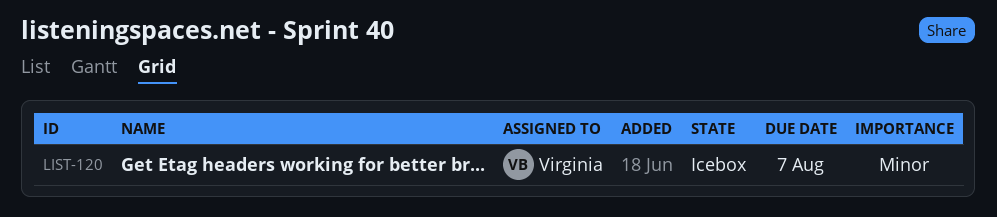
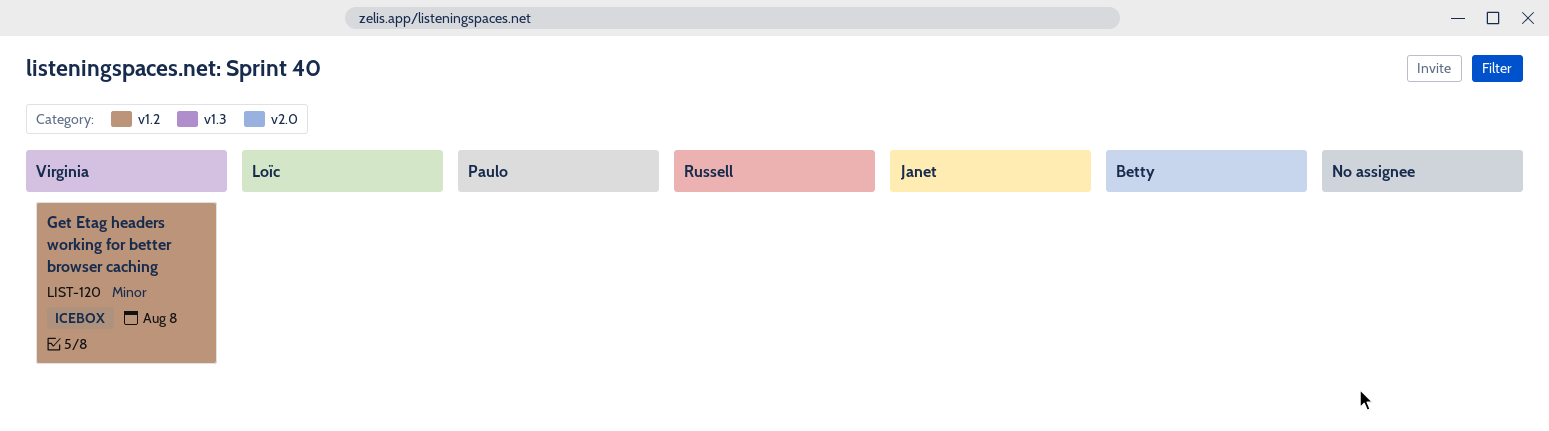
LIST-120, due: Aug 7 -> Aug 8

